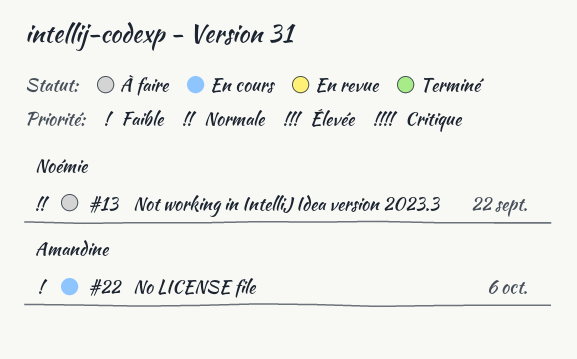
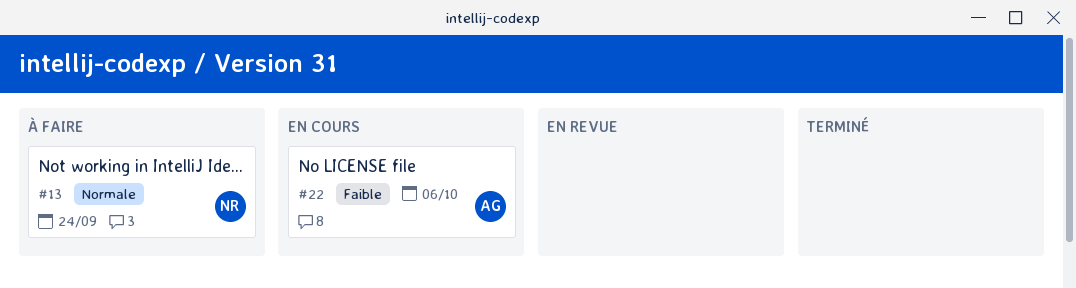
#13, due: Sep 22 -> Sep 24

